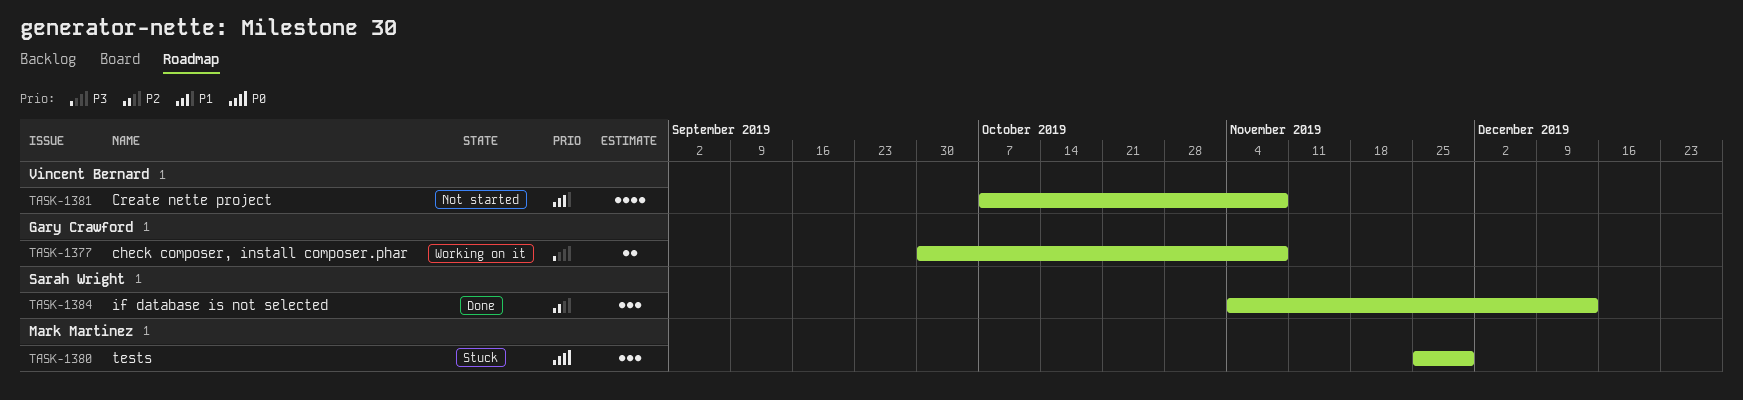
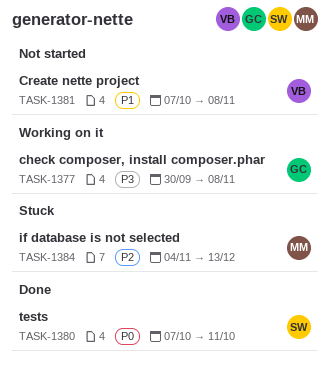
TASK-1380, status: Stuck -> Done
TASK-1380, owner: Mark Martinez -> Sarah Wright
TASK-1380, start: Nov 25 -> Oct 7
TASK-1380, due: Nov 29 -> Oct 11
TASK-1384, status: Done -> Stuck
TASK-1384, owner: Sarah Wright -> Mark Martinez

